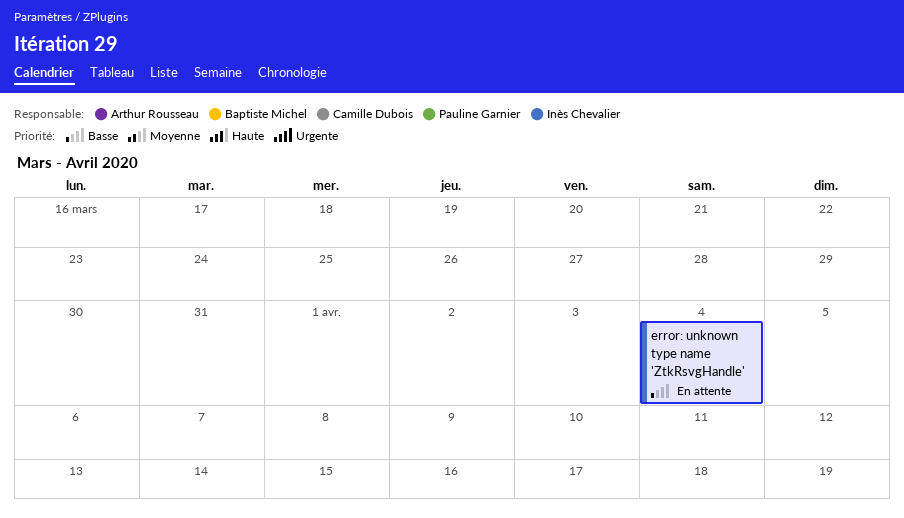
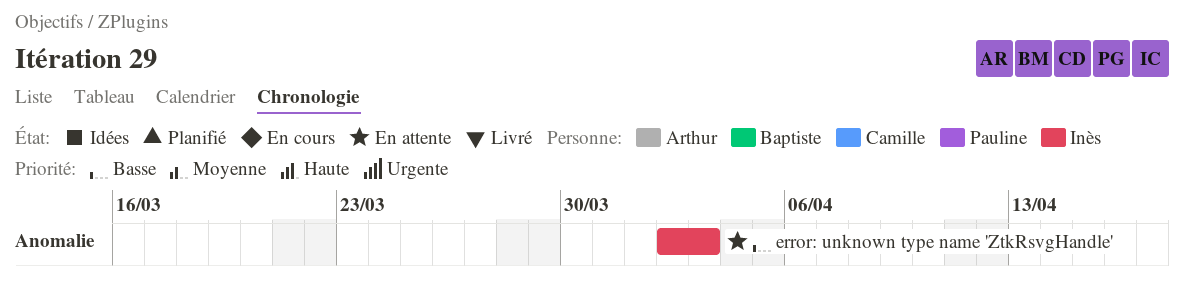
error: unknown type name 'ZtkRsvgHandle', due: Apr 4 -> Apr 3

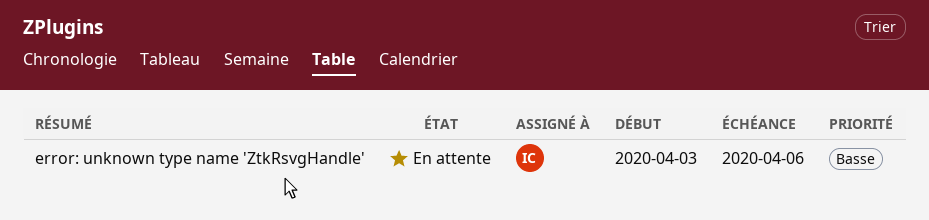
error: unknown type name 'ZtkRsvgHandle', start: Apr 2 -> Apr 3
error: unknown type name 'ZtkRsvgHandle', due: Apr 3 -> Apr 6

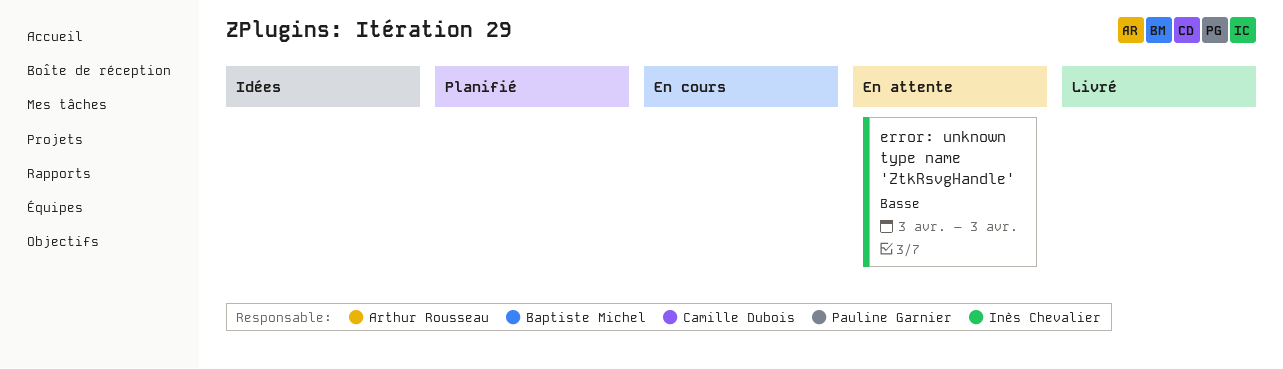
error: unknown type name 'ZtkRsvgHandle', due: Apr 6 -> Apr 3

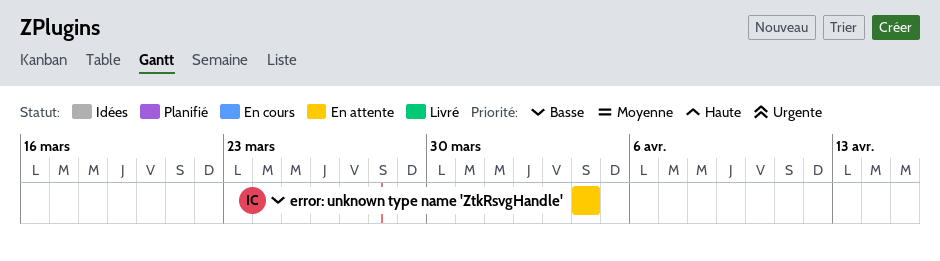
error: unknown type name 'ZtkRsvgHandle', start: Apr 3 -> Apr 4
error: unknown type name 'ZtkRsvgHandle', due: Apr 3 -> Apr 4

